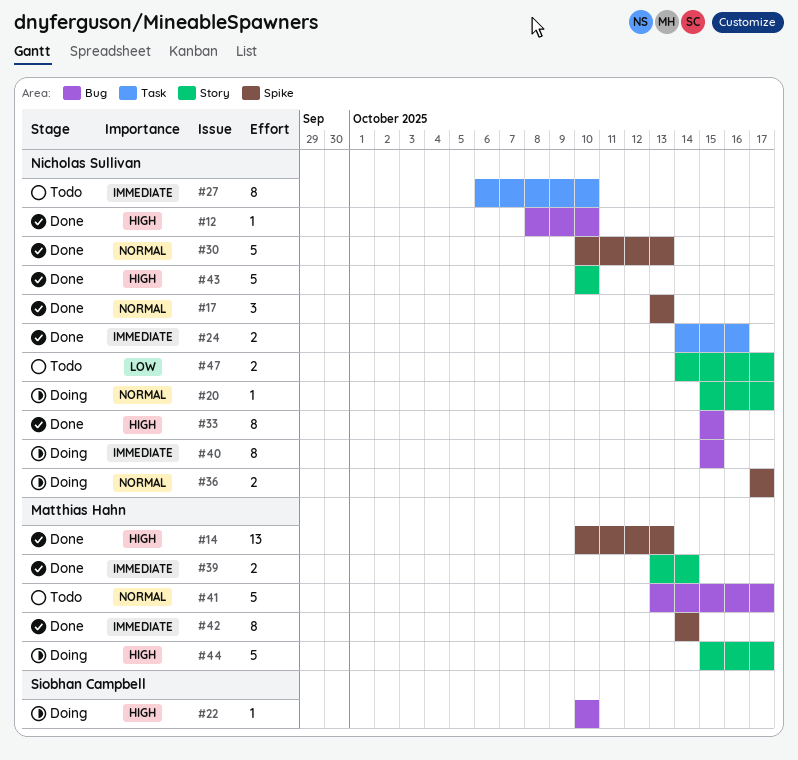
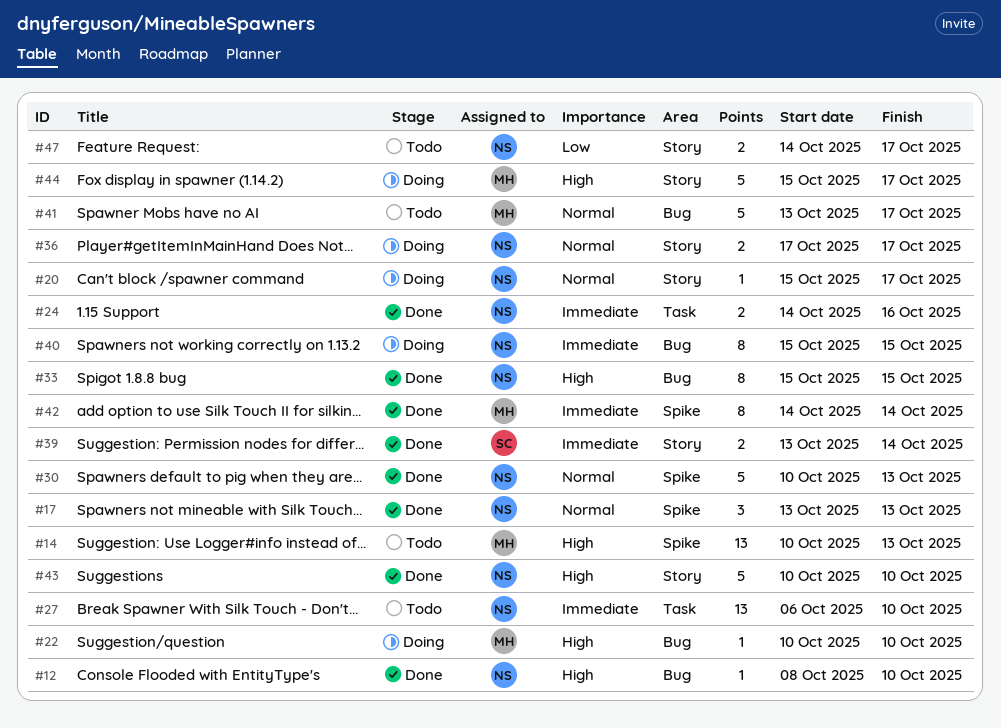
#14, status: Done -> Todo
#22, owner: Siobhan Campbell -> Matthias Hahn
#27, estimate: 8 -> 13
#36, label: Spike -> Story
#39, owner: Matthias Hahn -> Siobhan Campbell

